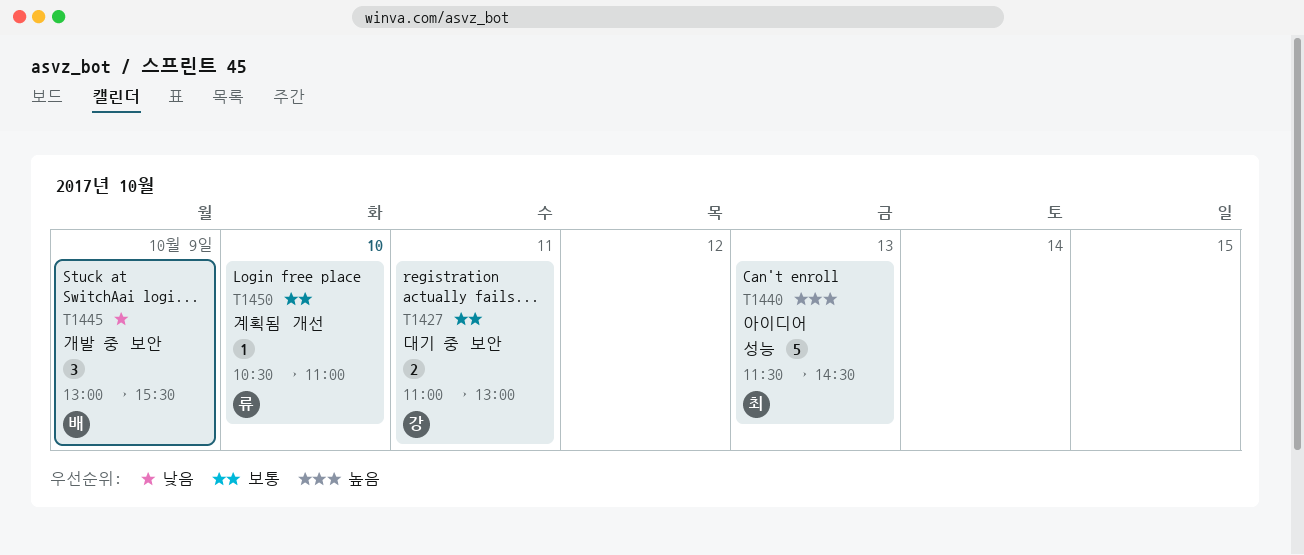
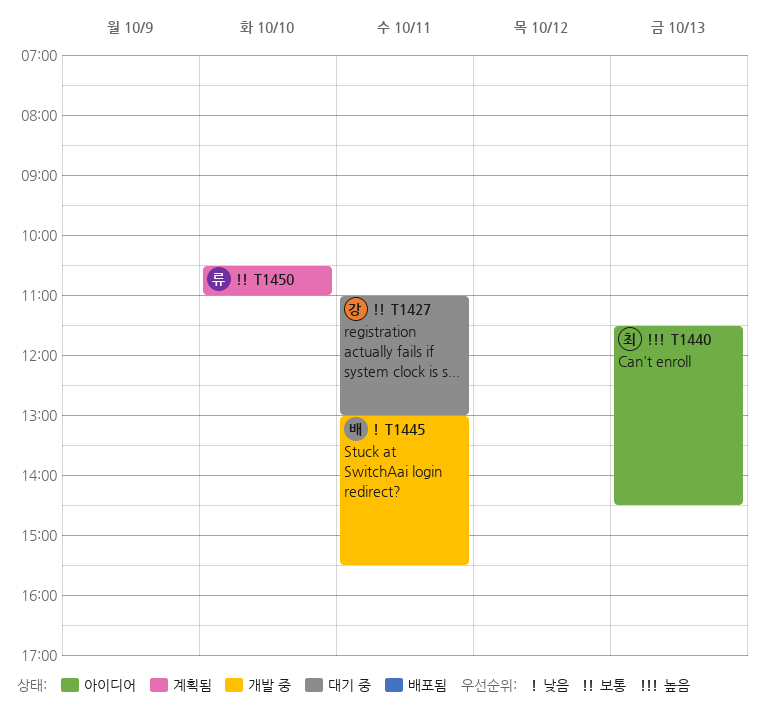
T1445, day: Oct 9 -> Oct 11

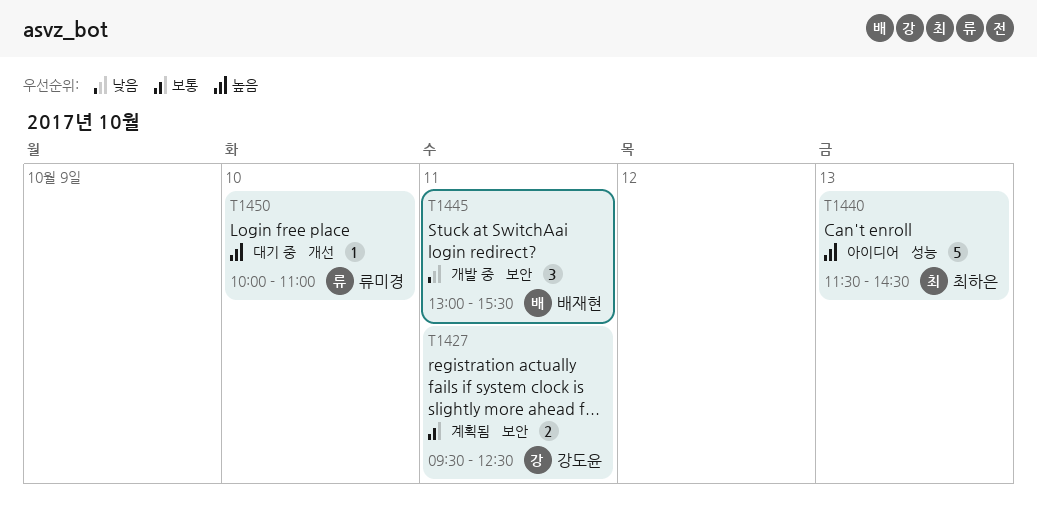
T1427, status: 대기 중 -> 계획됨
T1427, begins: 11:00 -> 09:30
T1427, ends: 13:00 -> 12:30
T1450, status: 계획됨 -> 대기 중
T1450, priority: 보통 -> 높음
T1450, begins: 10:30 -> 10:00

